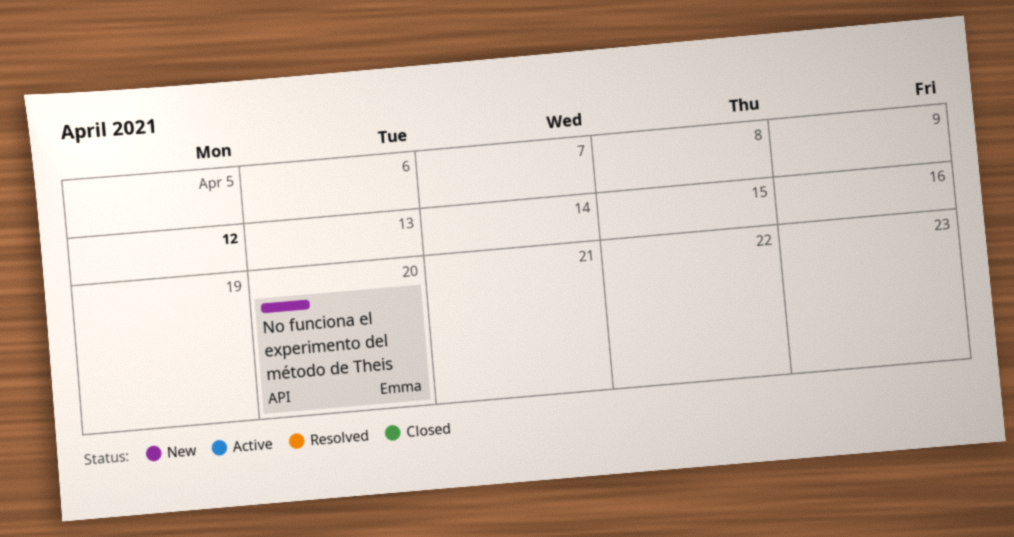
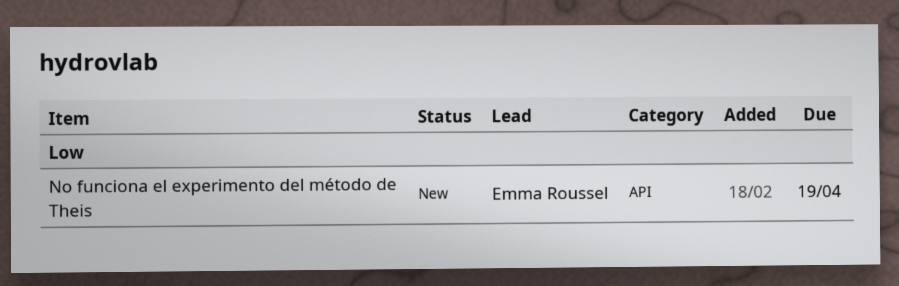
No funciona el experimento del método de Theis, due: Apr 20 -> Apr 19

